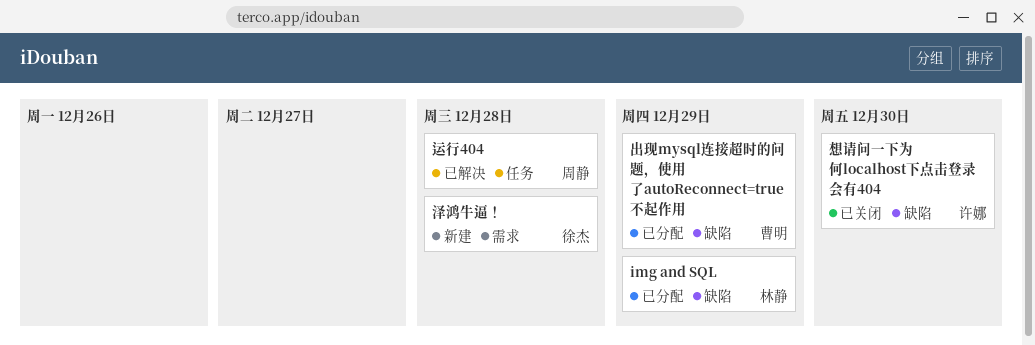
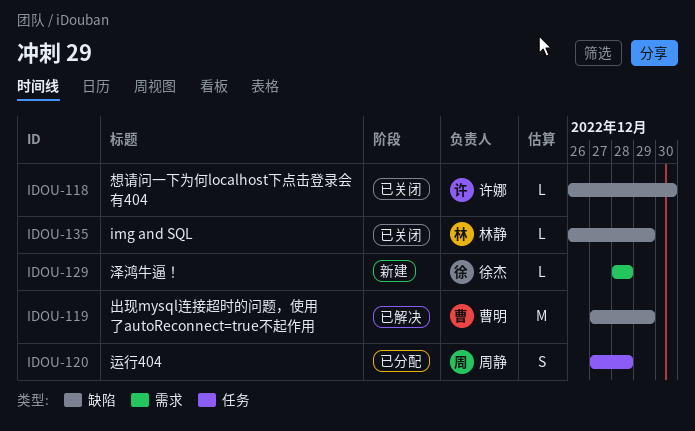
img and SQL, status: 已分配 -> 已关闭
出现mysql连接超时的问题，使用了autoReconnect=true不起作用, status: 已分配 -> 已解决
运行404, status: 已解决 -> 已分配

